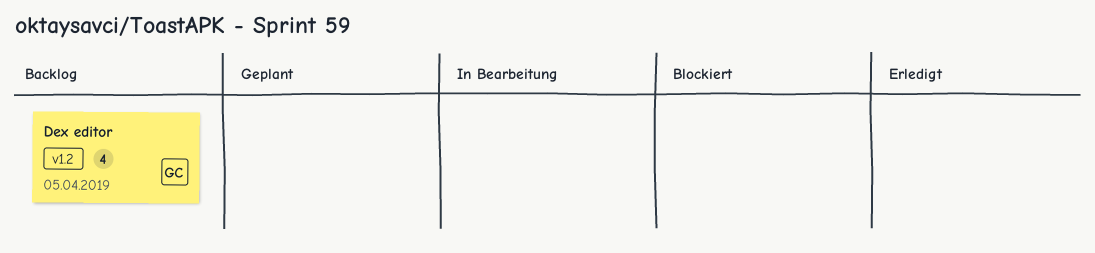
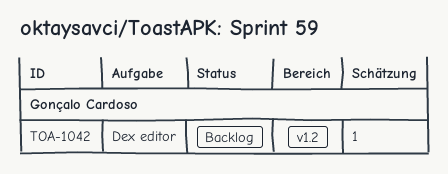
Dex editor, estimate: 4 -> 1

